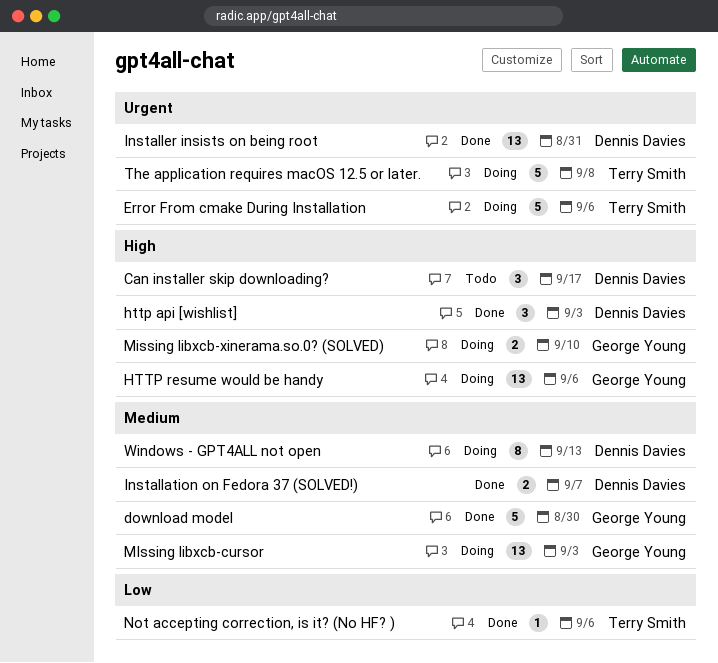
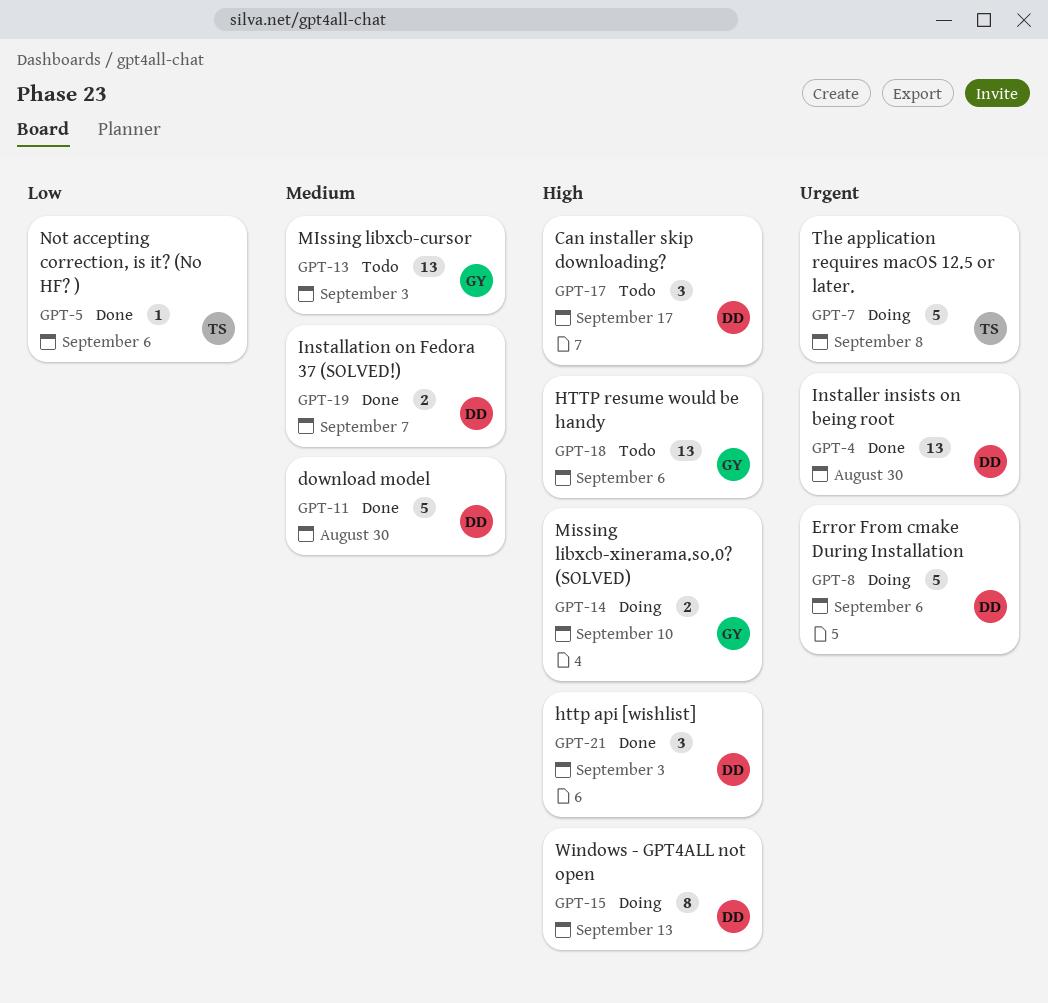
download model, owner: George Young -> Dennis Davies
Error From cmake During Installation, owner: Terry Smith -> Dennis Davies
HTTP resume would be handy, status: Doing -> Todo
Installer insists on being root, due: Aug 31 -> Aug 30
MIssing libxcb-cursor, status: Doing -> Todo
Windows - GPT4ALL not open, priority: Medium -> High

